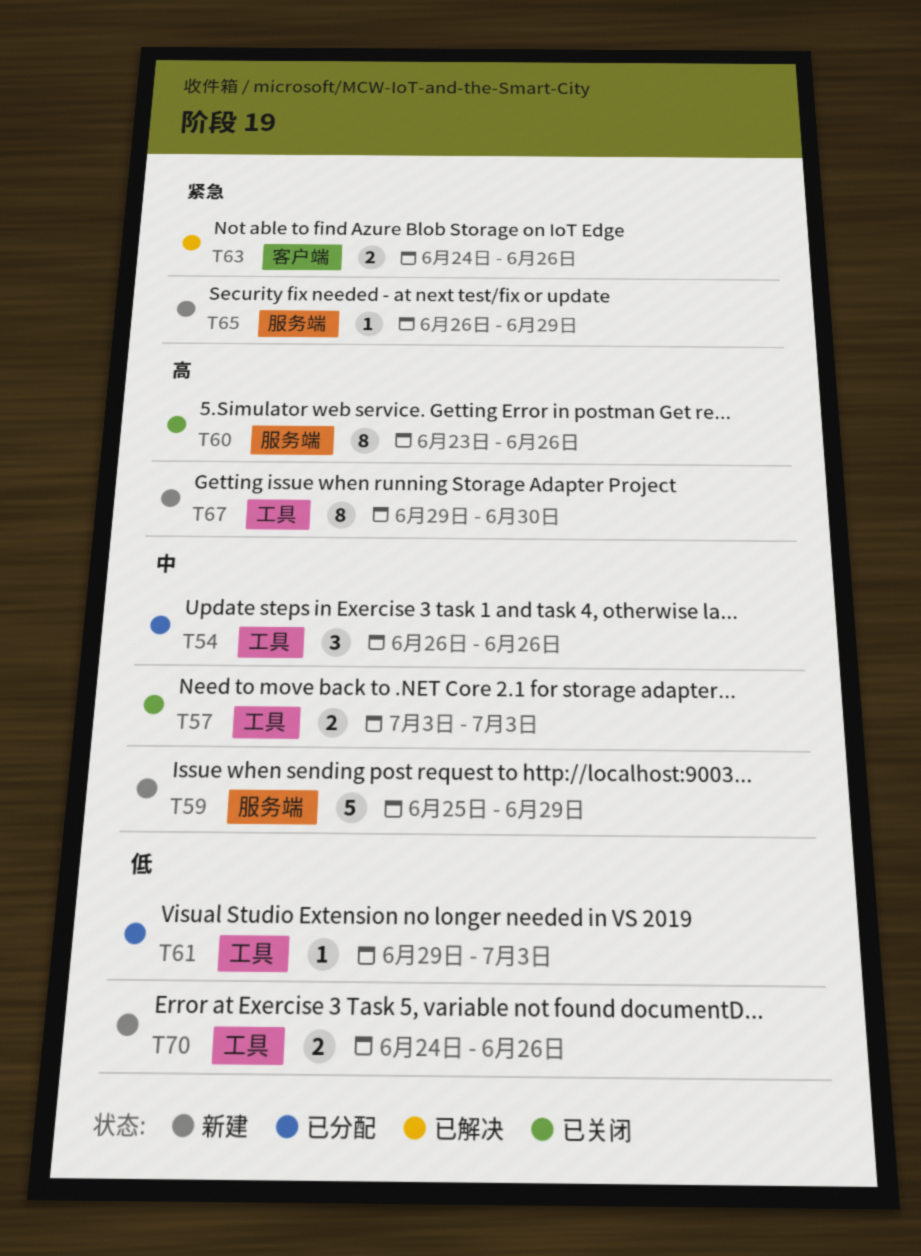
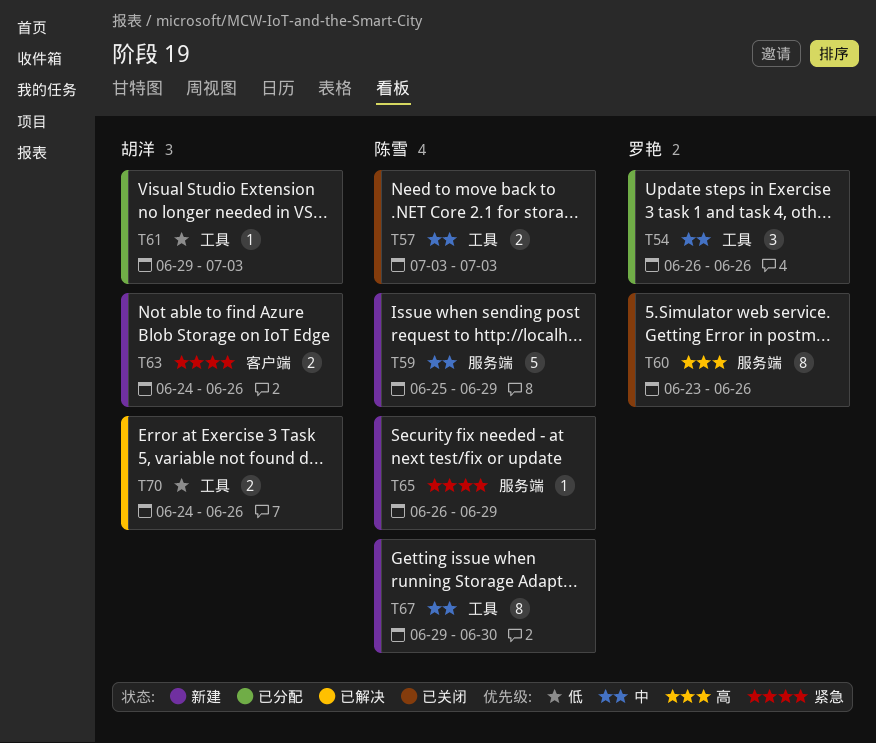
T63, status: 已解决 -> 新建
T67, priority: 高 -> 中
T70, status: 新建 -> 已解决

